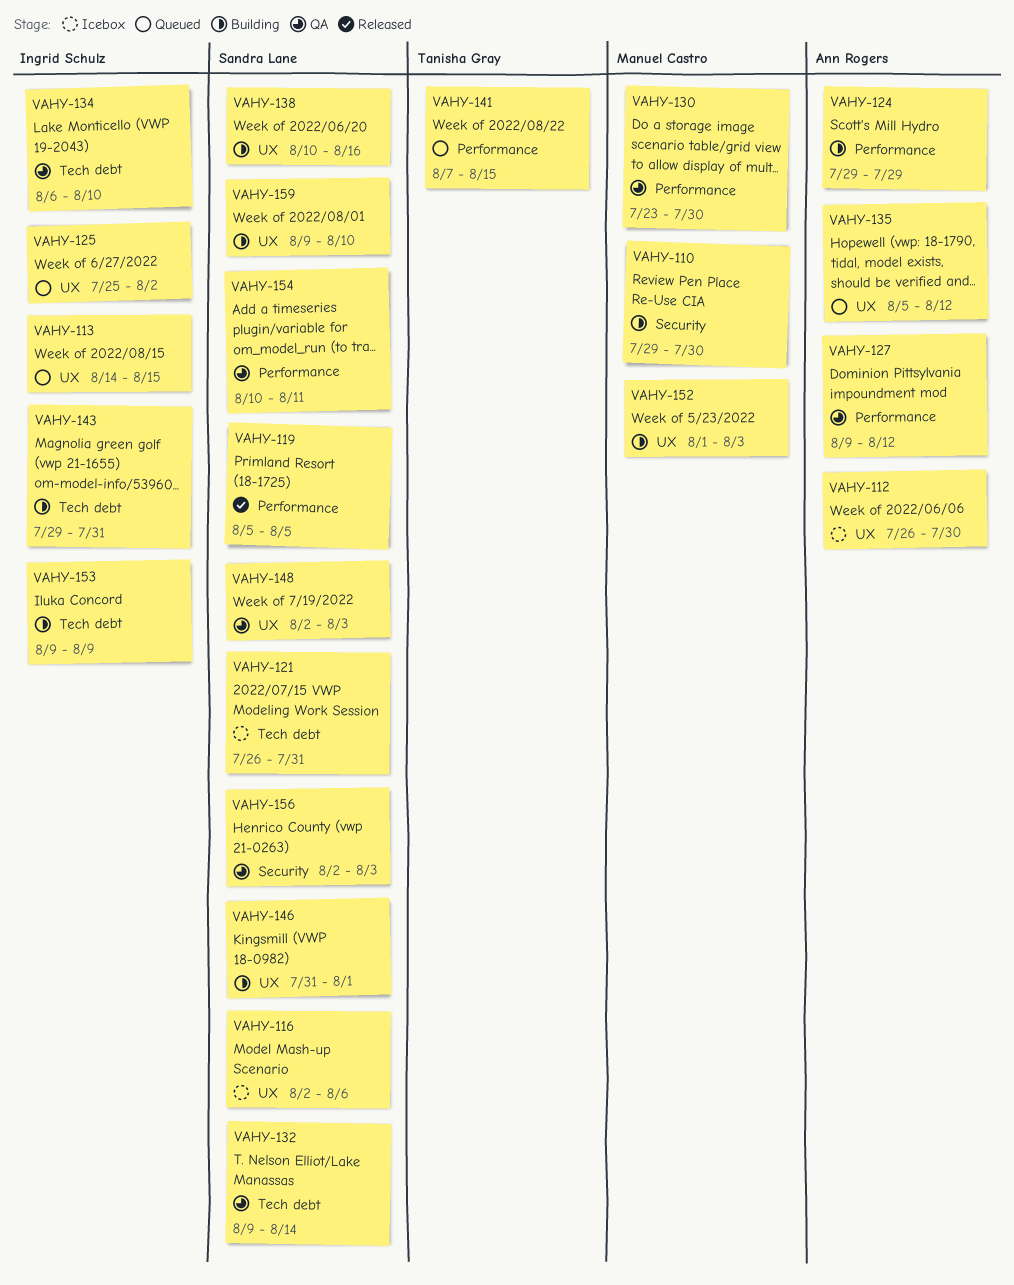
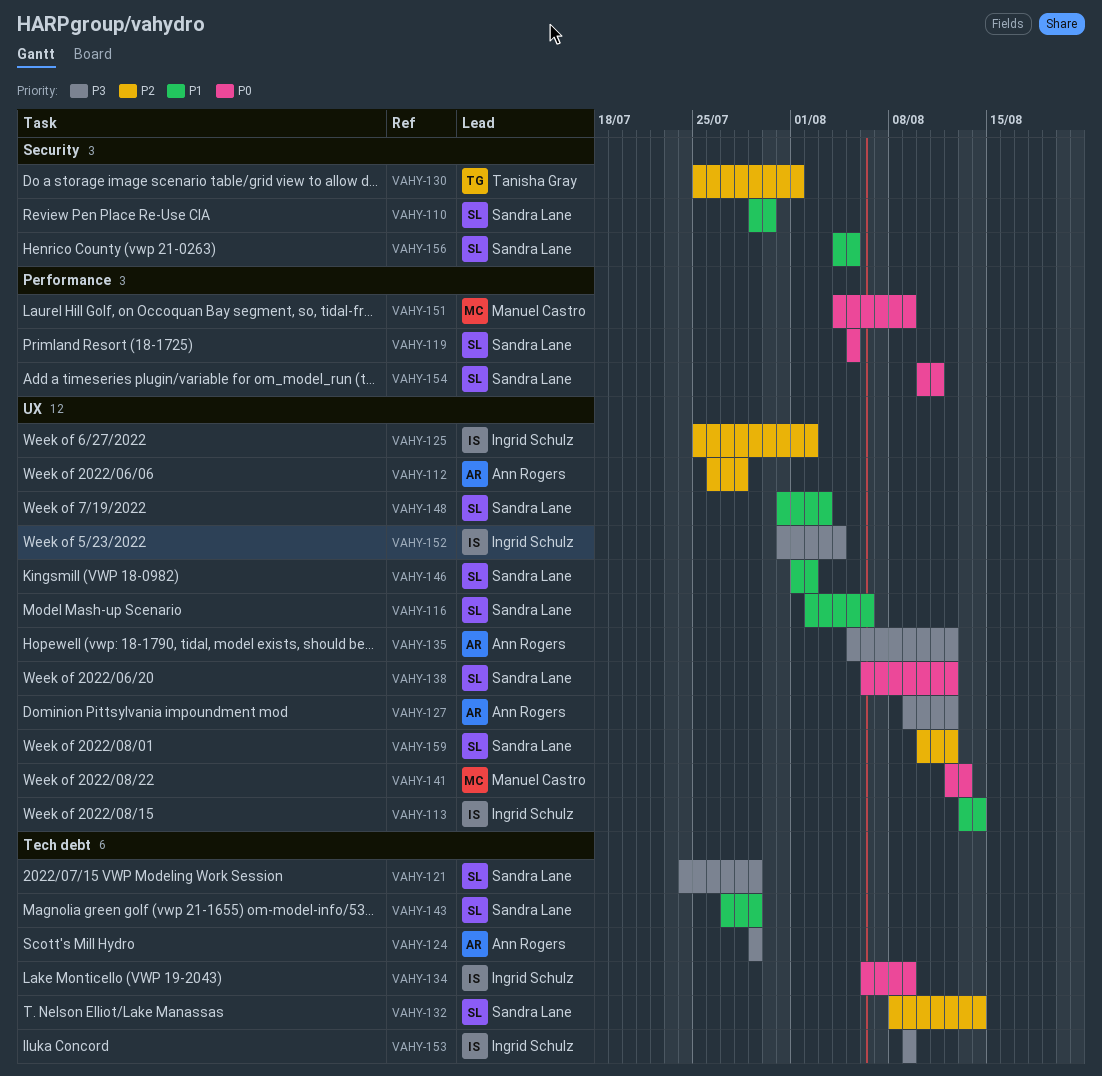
VAHY-110, owner: Manuel Castro -> Sandra Lane
VAHY-112, due: Jul 30 -> Jul 28
VAHY-113, start: Aug 14 -> Aug 13
VAHY-113, due: Aug 15 -> Aug 14
VAHY-121, start: Jul 26 -> Jul 24
VAHY-121, due: Jul 31 -> Jul 29
VAHY-124, label: Performance -> Tech debt
VAHY-127, label: Performance -> UX
VAHY-130, owner: Manuel Castro -> Tanisha Gray
VAHY-130, label: Performance -> Security
VAHY-130, start: Jul 23 -> Jul 25
VAHY-130, due: Jul 30 -> Aug 1
VAHY-132, start: Aug 9 -> Aug 8
VAHY-134, due: Aug 10 -> Aug 9
VAHY-138, start: Aug 10 -> Aug 6
VAHY-138, due: Aug 16 -> Aug 12
VAHY-141, owner: Tanisha Gray -> Manuel Castro
VAHY-141, label: Performance -> UX
VAHY-141, start: Aug 7 -> Aug 12
VAHY-141, due: Aug 15 -> Aug 13
VAHY-143, owner: Ingrid Schulz -> Sandra Lane
VAHY-143, start: Jul 29 -> Jul 27
VAHY-143, due: Jul 31 -> Jul 29
VAHY-146, start: Jul 31 -> Aug 1
VAHY-146, due: Aug 1 -> Aug 2
VAHY-148, start: Aug 2 -> Jul 31
VAHY-151: none -> present
VAHY-152, owner: Manuel Castro -> Ingrid Schulz
VAHY-152, start: Aug 1 -> Jul 31
VAHY-152, due: Aug 3 -> Aug 4
VAHY-156, start: Aug 2 -> Aug 4
VAHY-156, due: Aug 3 -> Aug 5
VAHY-159, start: Aug 9 -> Aug 10
VAHY-159, due: Aug 10 -> Aug 12

